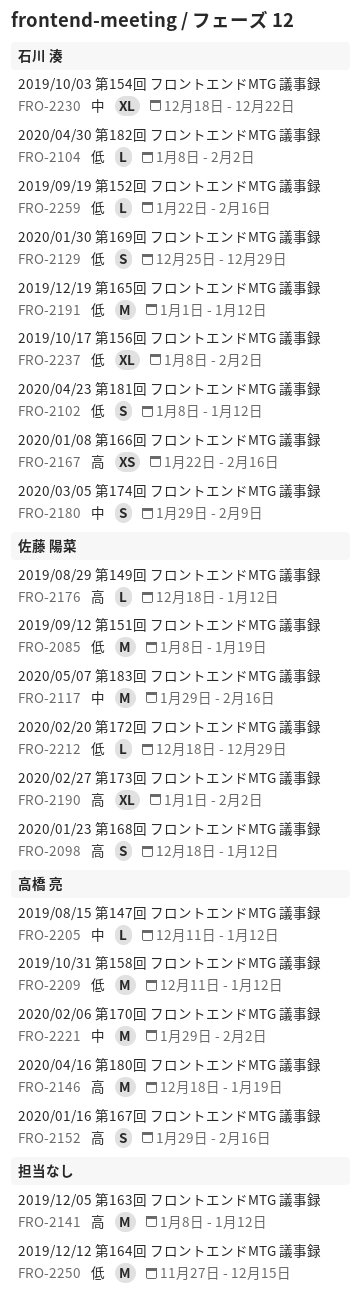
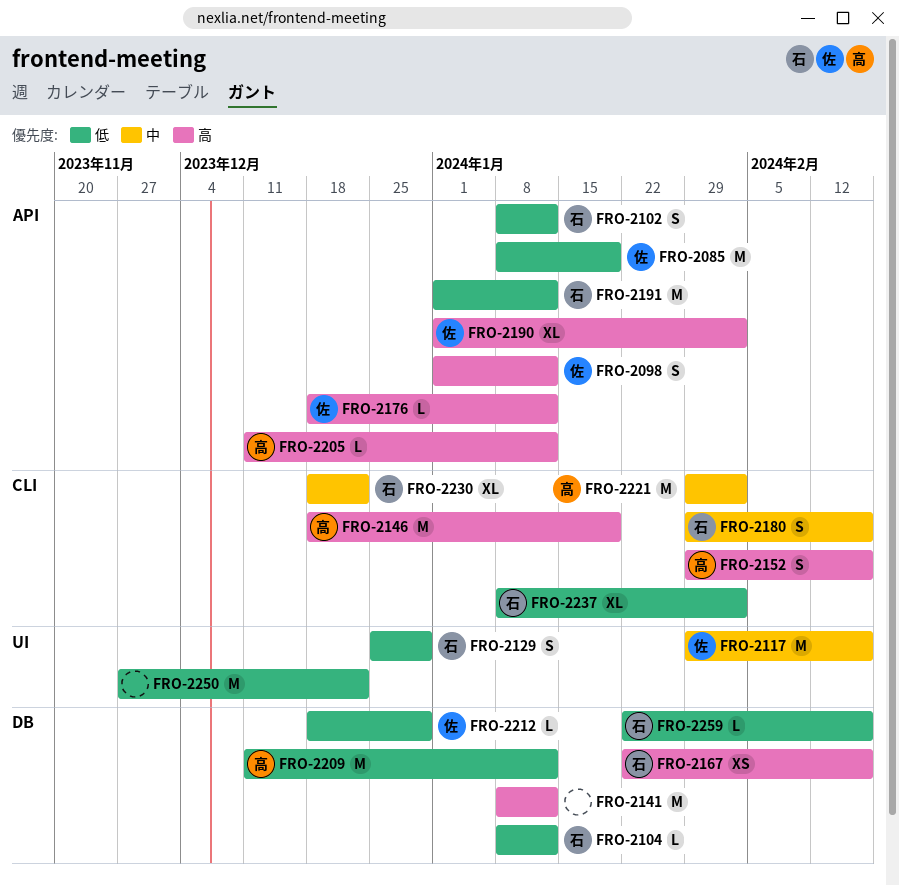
FRO-2098, start: Dec 18 -> Jan 1
FRO-2104, due: Feb 2 -> Jan 12
FRO-2180, due: Feb 9 -> Feb 16
FRO-2205, priority: 中 -> 高
FRO-2250, due: Dec 15 -> Dec 22

